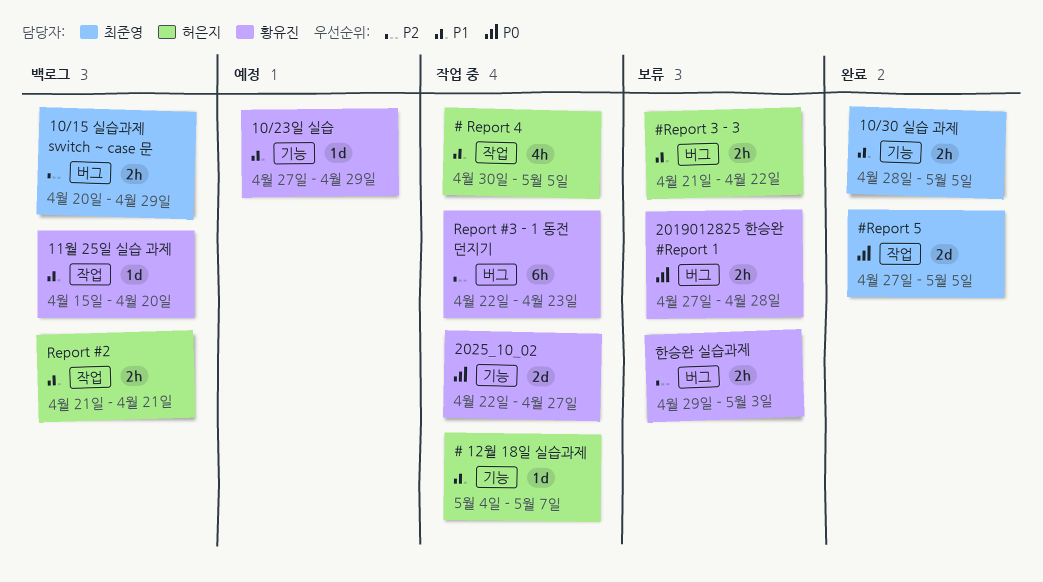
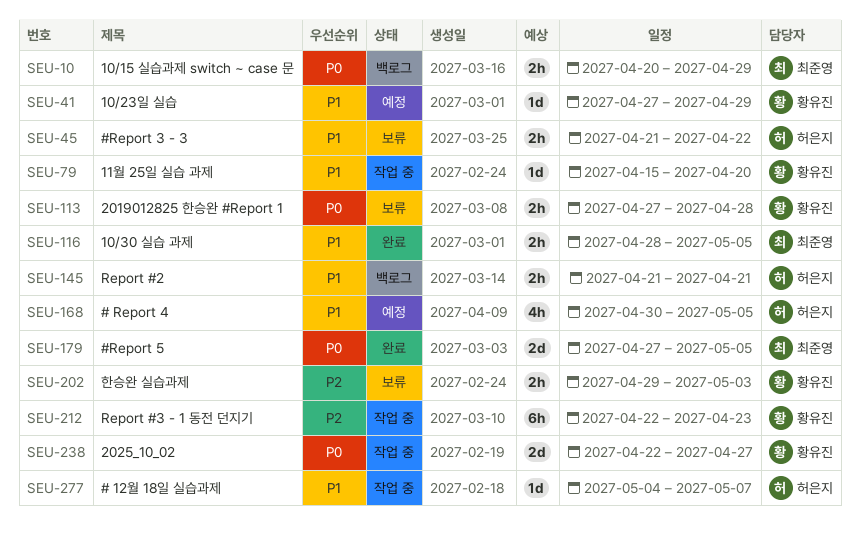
# Report 4, status: 작업 중 -> 예정
10/15 실습과제 switch ~ case 문, priority: P2 -> P0
11월 25일 실습 과제, status: 백로그 -> 작업 중

